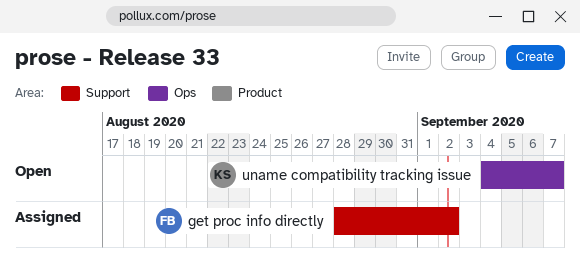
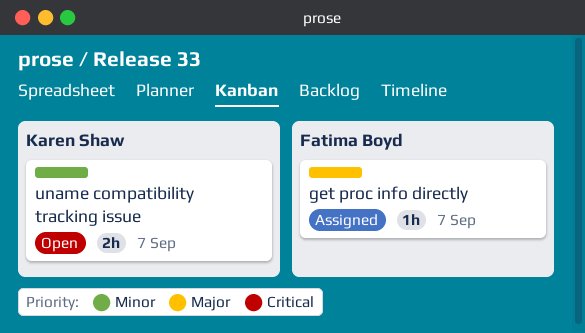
get proc info directly, due: Sep 2 -> Sep 7

